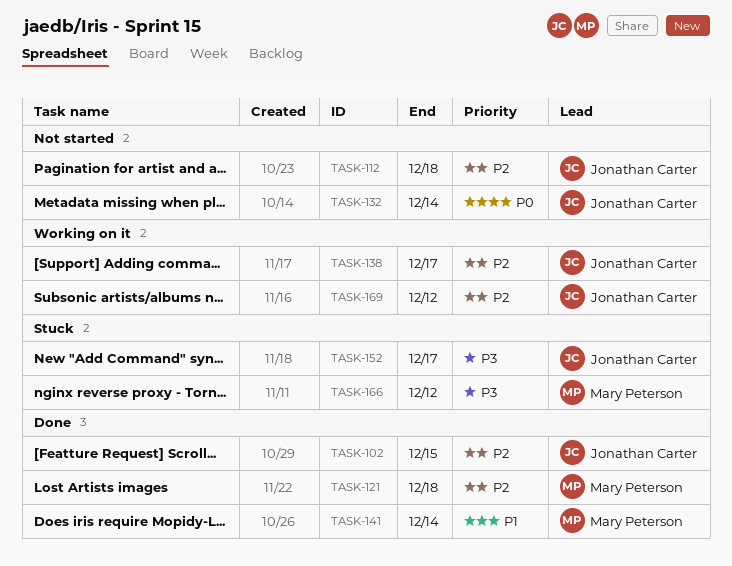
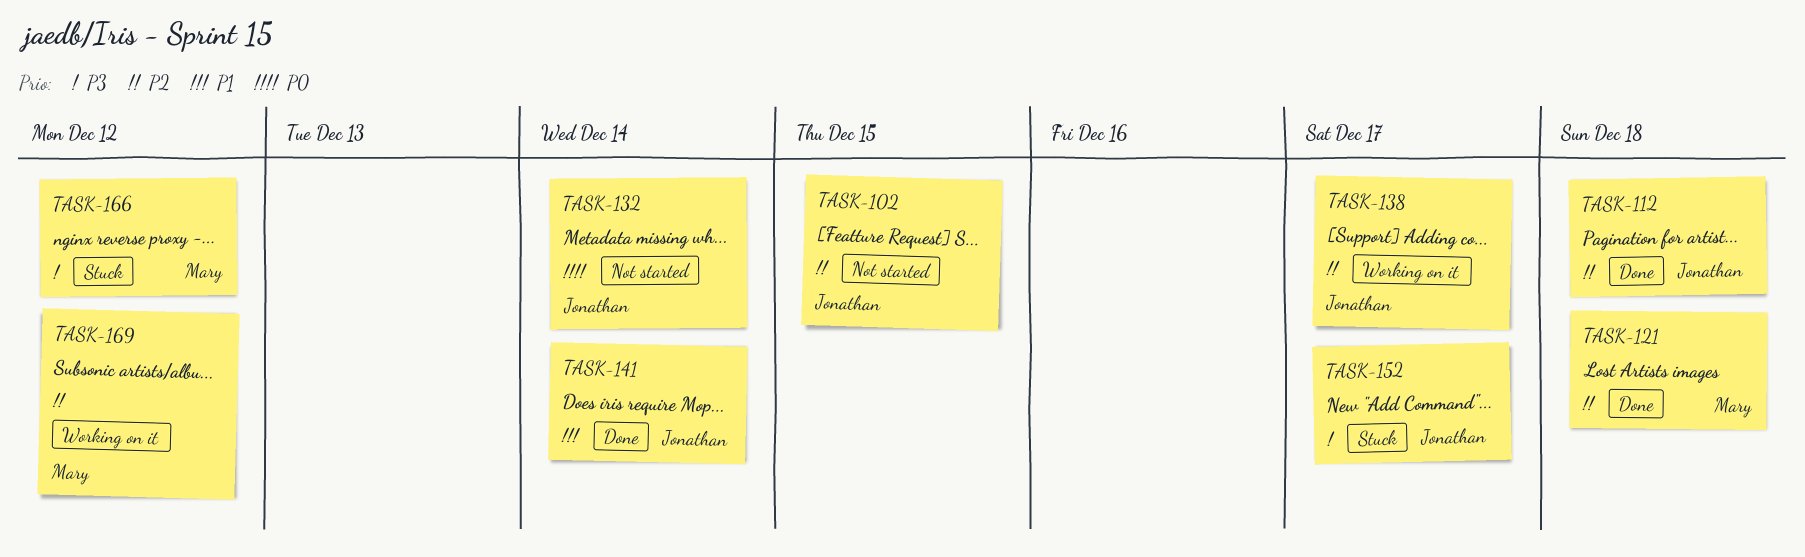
TASK-102, status: Done -> Not started
TASK-112, status: Not started -> Done
TASK-141, owner: Mary Peterson -> Jonathan Carter
TASK-169, owner: Jonathan Carter -> Mary Peterson

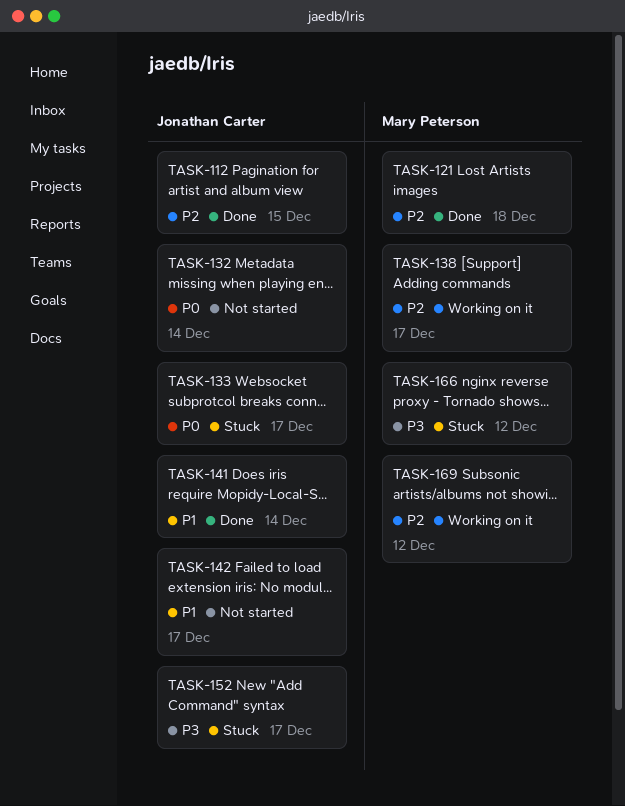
TASK-102: present -> none
TASK-112, due: Dec 18 -> Dec 15
TASK-133: none -> present
TASK-138, owner: Jonathan Carter -> Mary Peterson
TASK-142: none -> present

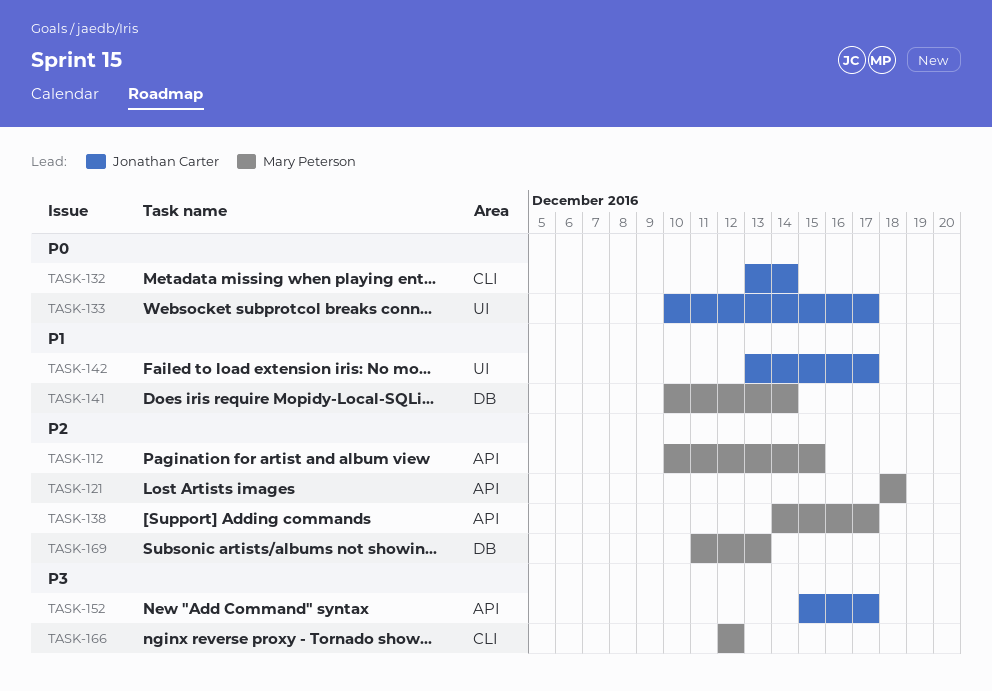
TASK-112, owner: Jonathan Carter -> Mary Peterson
TASK-141, owner: Jonathan Carter -> Mary Peterson
TASK-169, due: Dec 12 -> Dec 13

